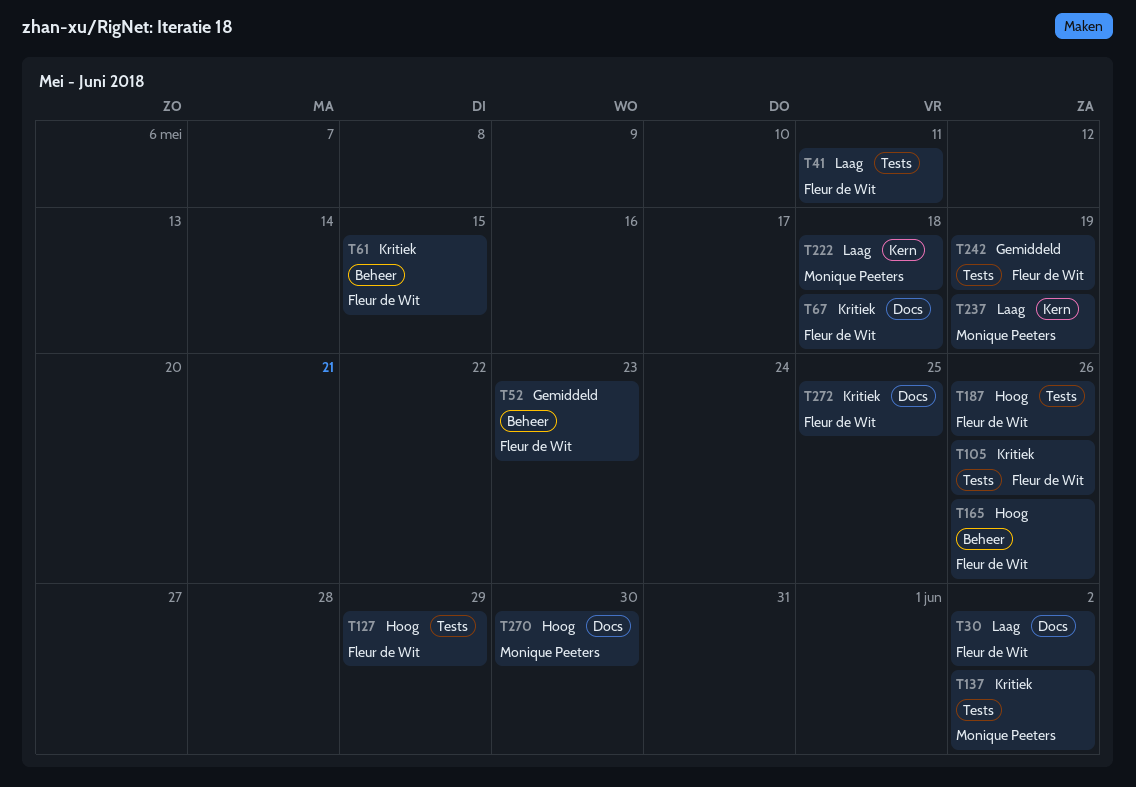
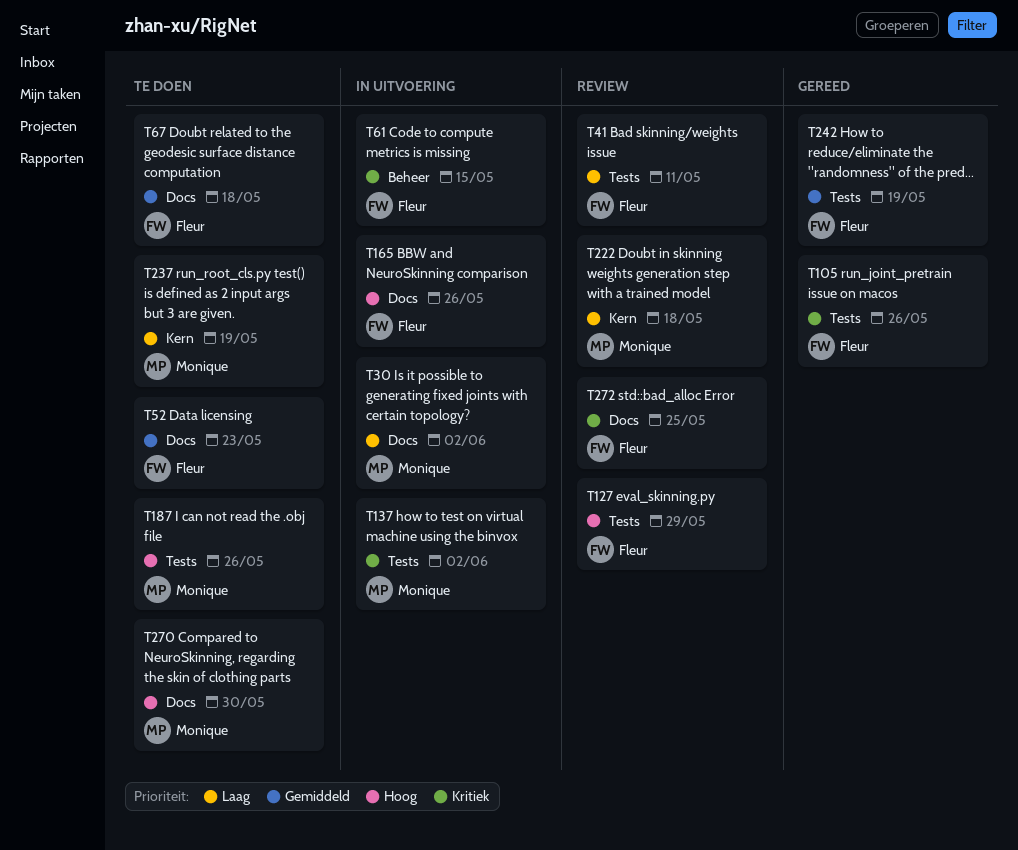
T30, owner: Fleur de Wit -> Monique Peeters
T52, label: Beheer -> Docs
T67, priority: Kritiek -> Gemiddeld
T165, label: Beheer -> Docs
T187, owner: Fleur de Wit -> Monique Peeters

